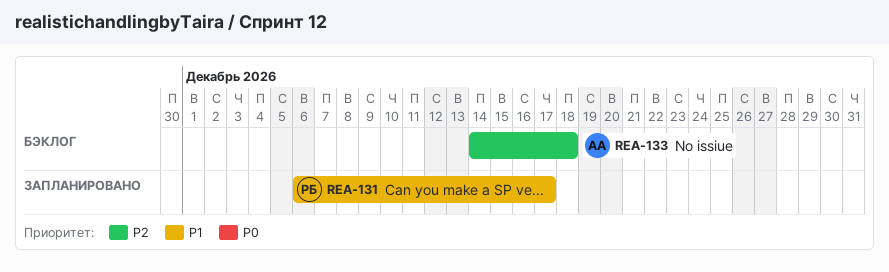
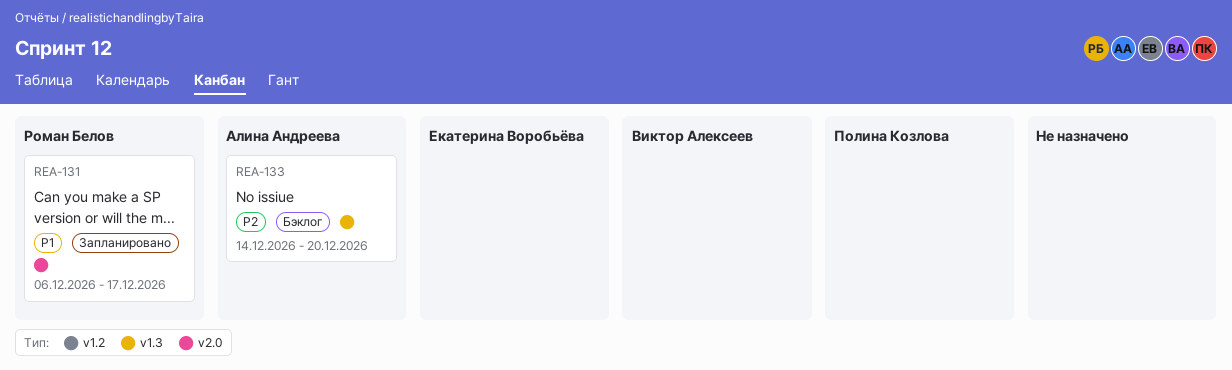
REA-133, due: Dec 18 -> Dec 20

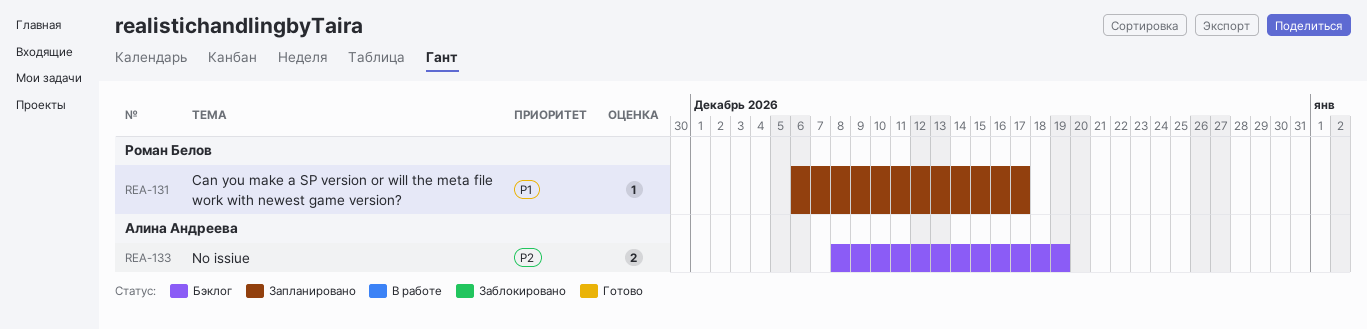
REA-133, start: Dec 14 -> Dec 8
REA-133, due: Dec 20 -> Dec 19

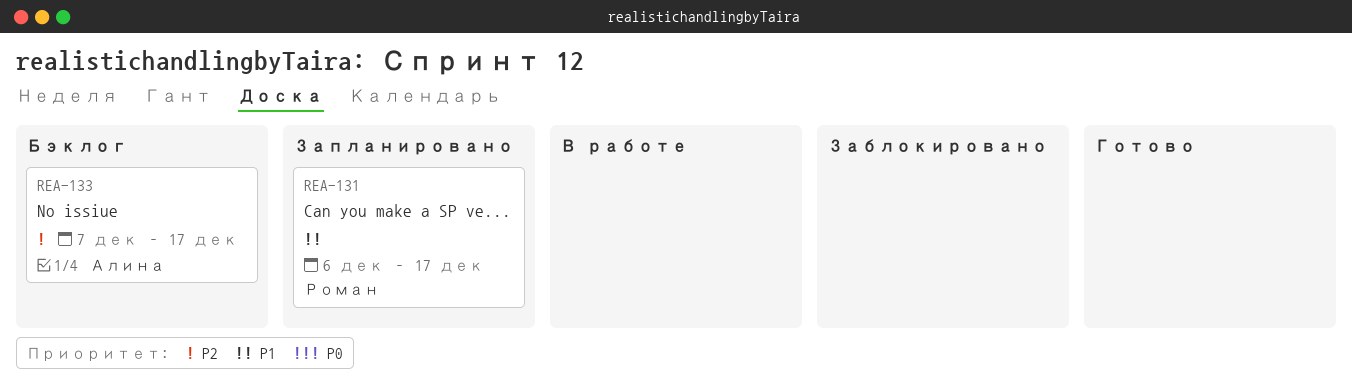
REA-133, start: Dec 8 -> Dec 7
REA-133, due: Dec 19 -> Dec 17

